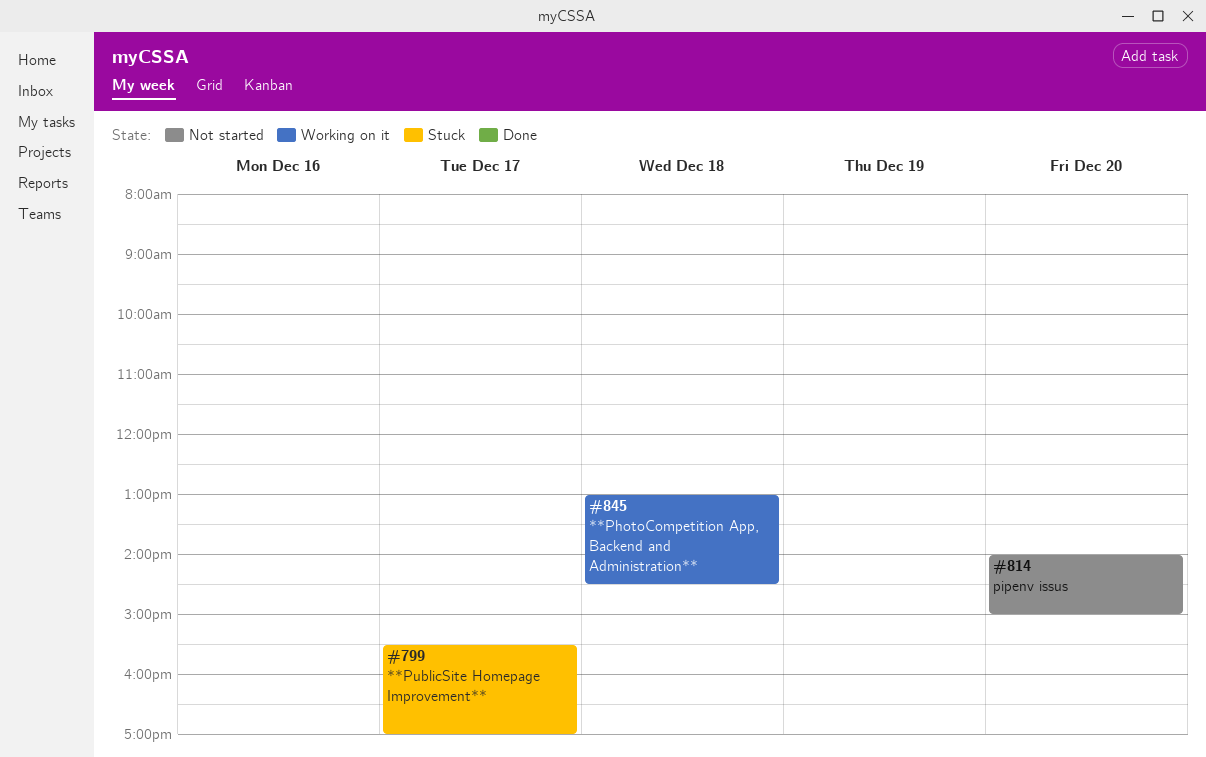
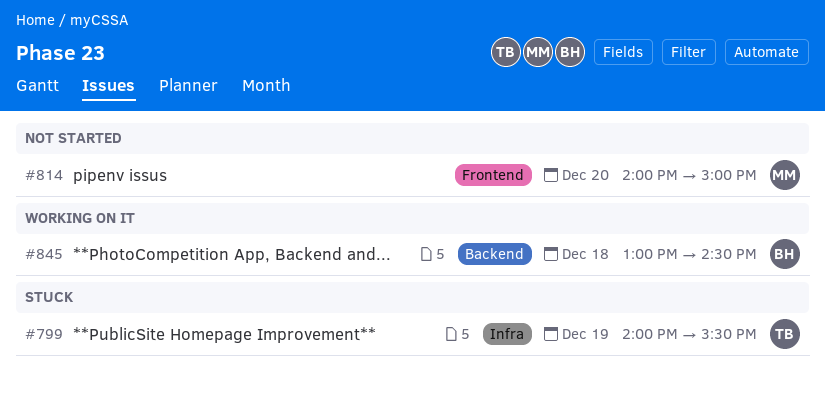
#799, day: Dec 17 -> Dec 19
#799, begins: 15:30 -> 14:00
#799, ends: 17:00 -> 15:30

